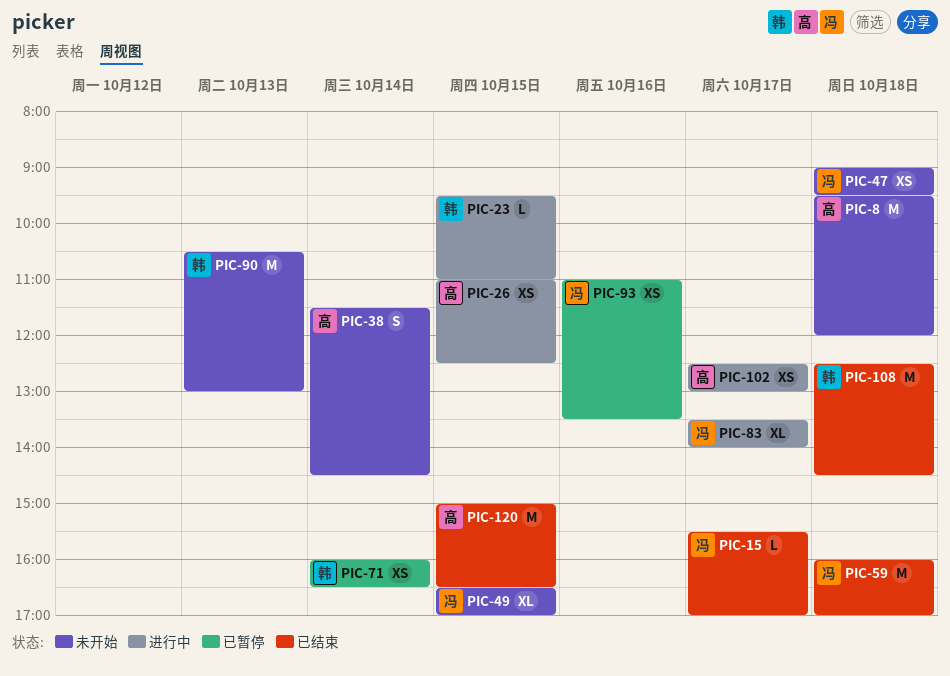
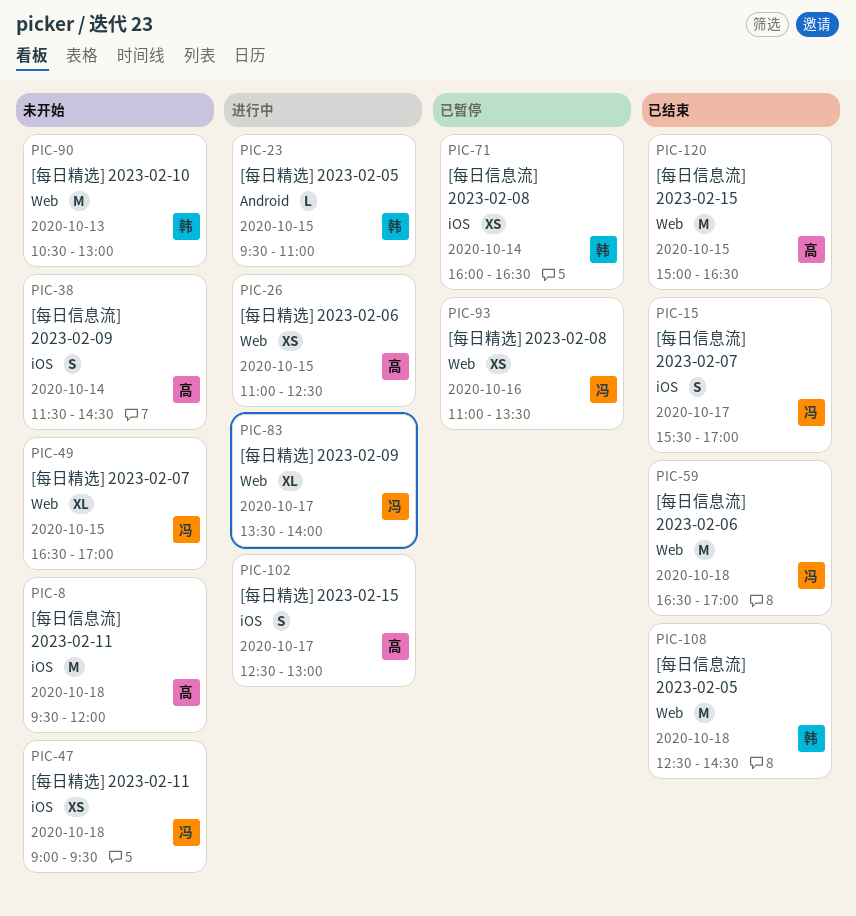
PIC-15, estimate: L -> S
PIC-59, begins: 16:00 -> 16:30
PIC-102, estimate: XS -> S

